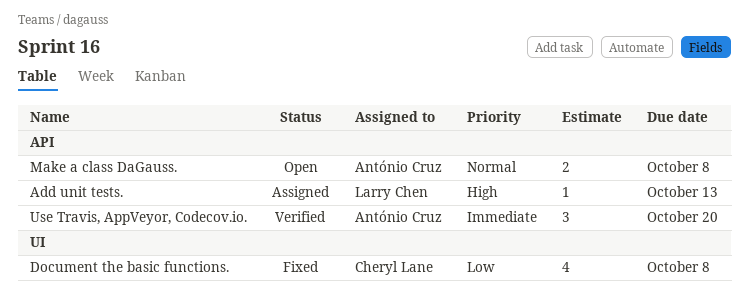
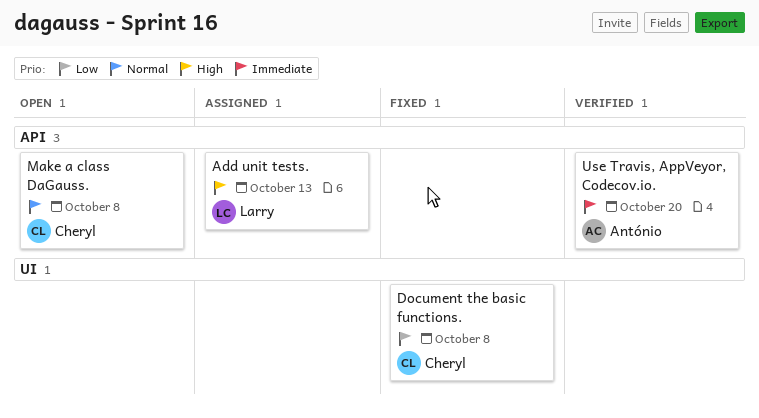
Make a class DaGauss., owner: António Cruz -> Cheryl Lane

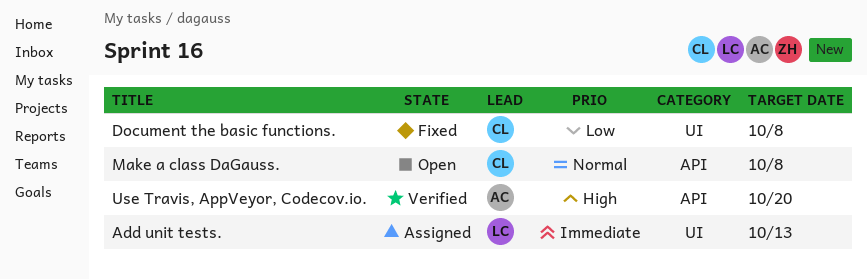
Add unit tests., priority: High -> Immediate
Add unit tests., label: API -> UI
Use Travis, AppVeyor, Codecov.io., priority: Immediate -> High

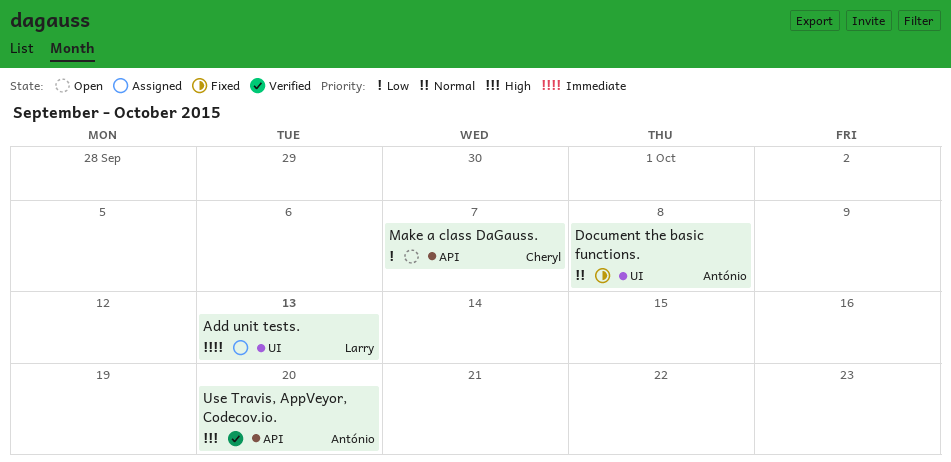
Document the basic functions., owner: Cheryl -> António
Document the basic functions., priority: Low -> Normal
Make a class DaGauss., priority: Normal -> Low
Make a class DaGauss., due: Oct 8 -> Oct 7

